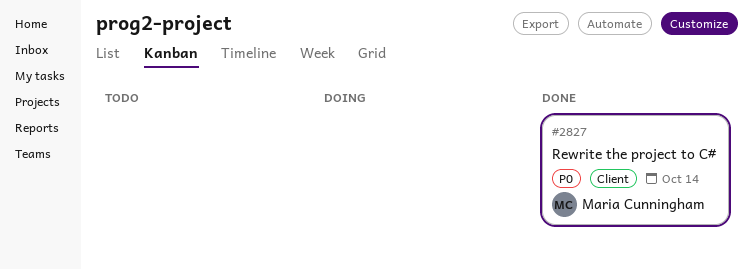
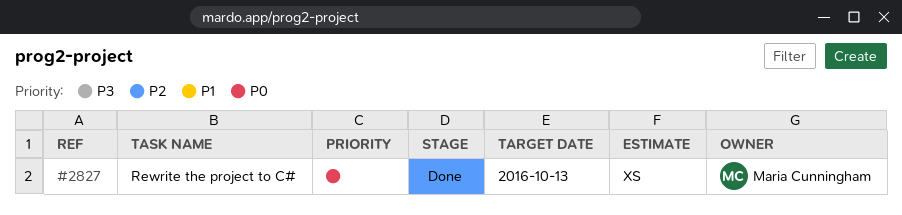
#2827, due: Oct 14 -> Oct 13

